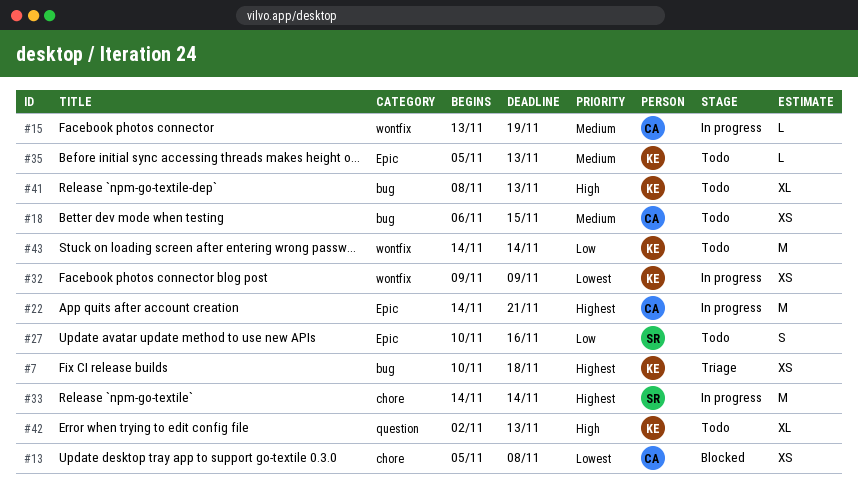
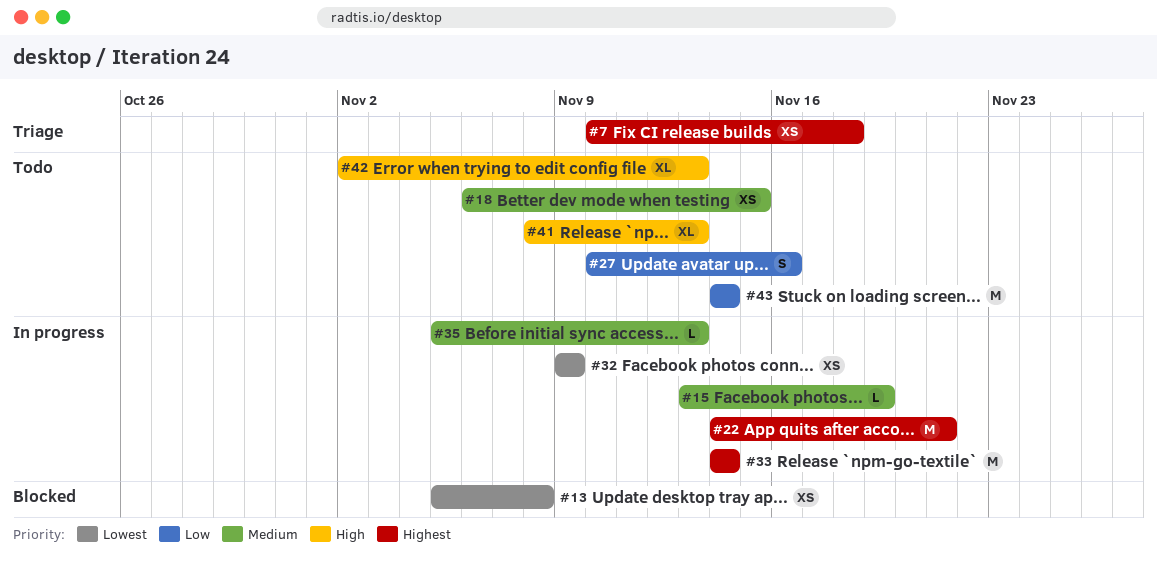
#35, status: Todo -> In progress

